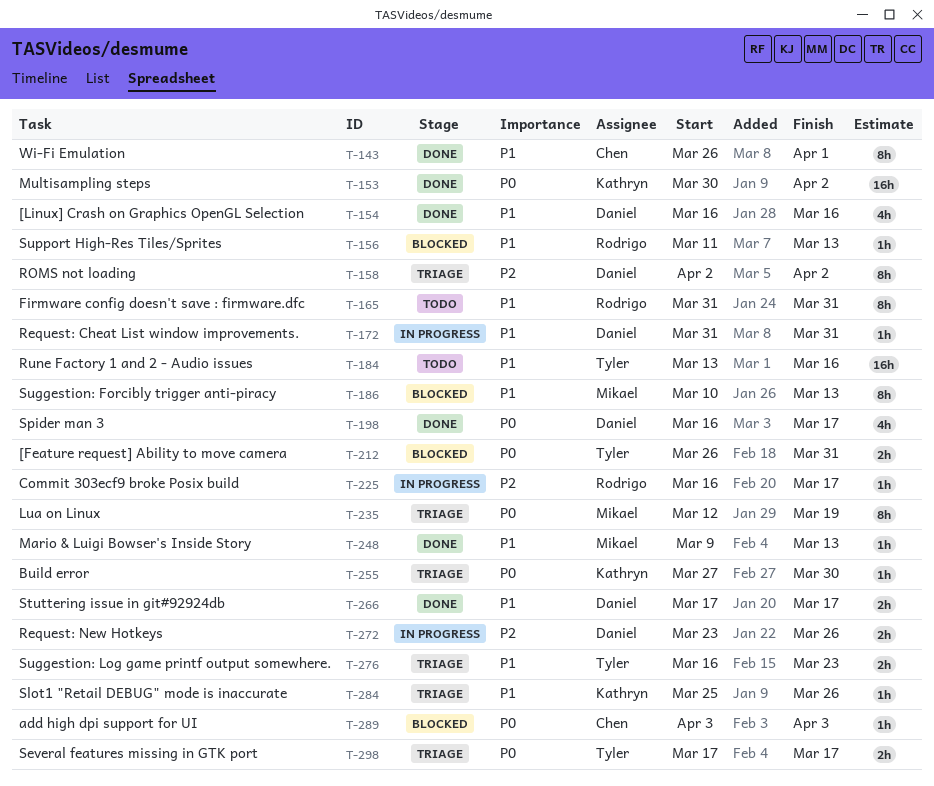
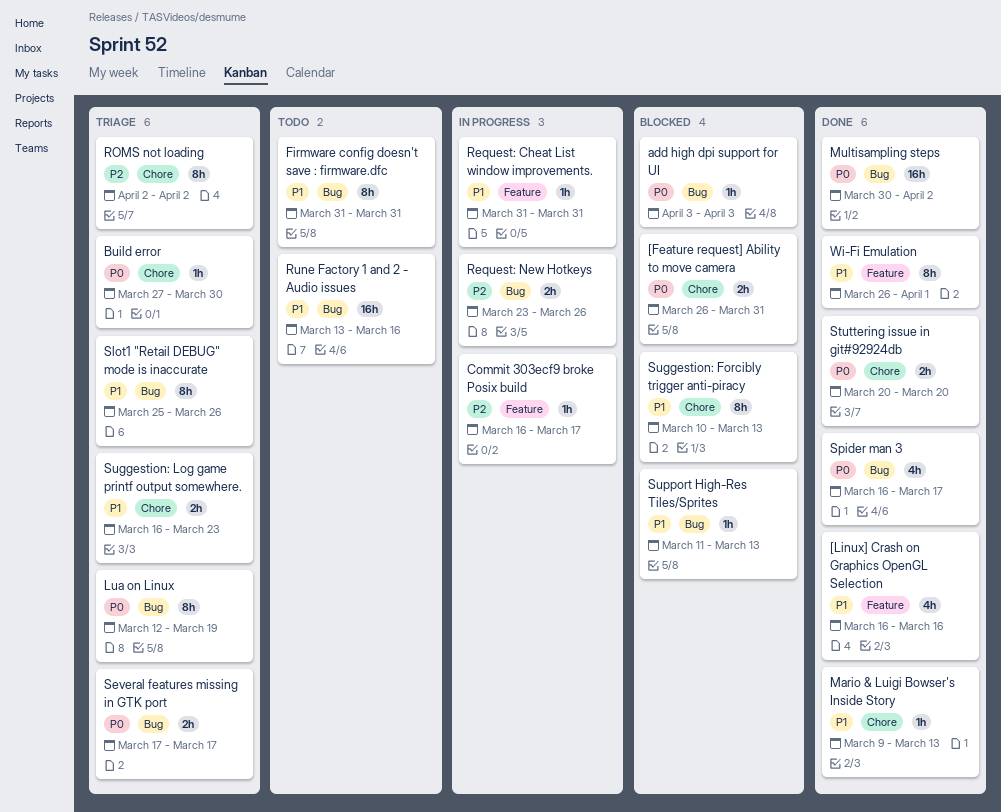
Slot1 "Retail DEBUG" mode is inaccurate, estimate: 1h -> 8h
Stuttering issue in git#92924db, priority: P1 -> P0
Stuttering issue in git#92924db, start: Mar 17 -> Mar 20
Stuttering issue in git#92924db, due: Mar 17 -> Mar 20

